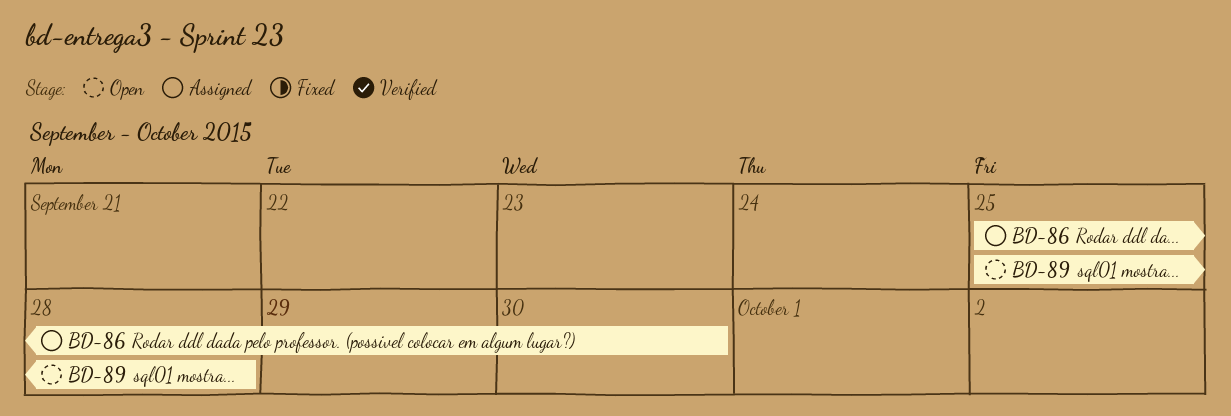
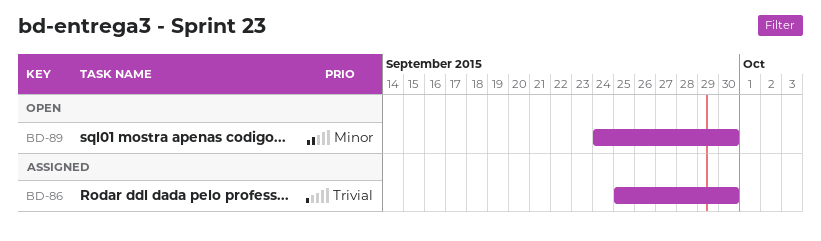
BD-89, start: Sep 25 -> Sep 24
BD-89, due: Sep 28 -> Sep 30

